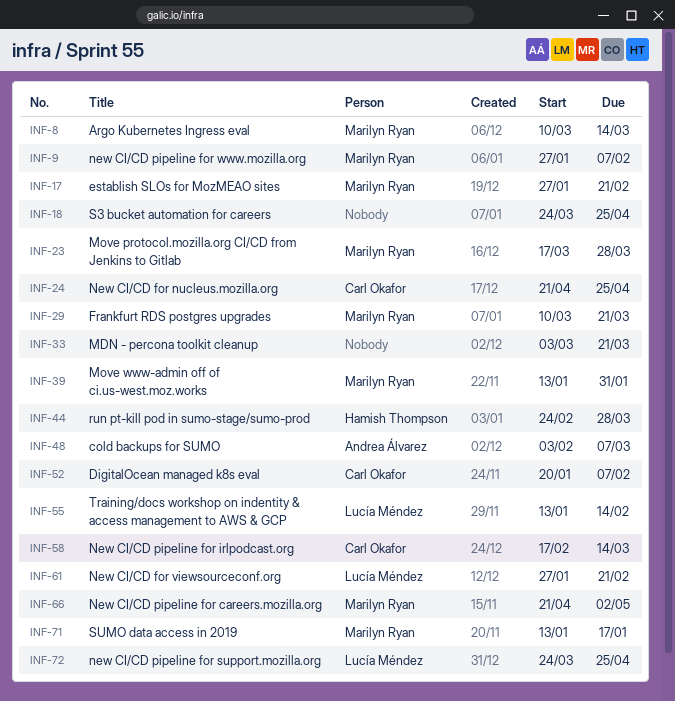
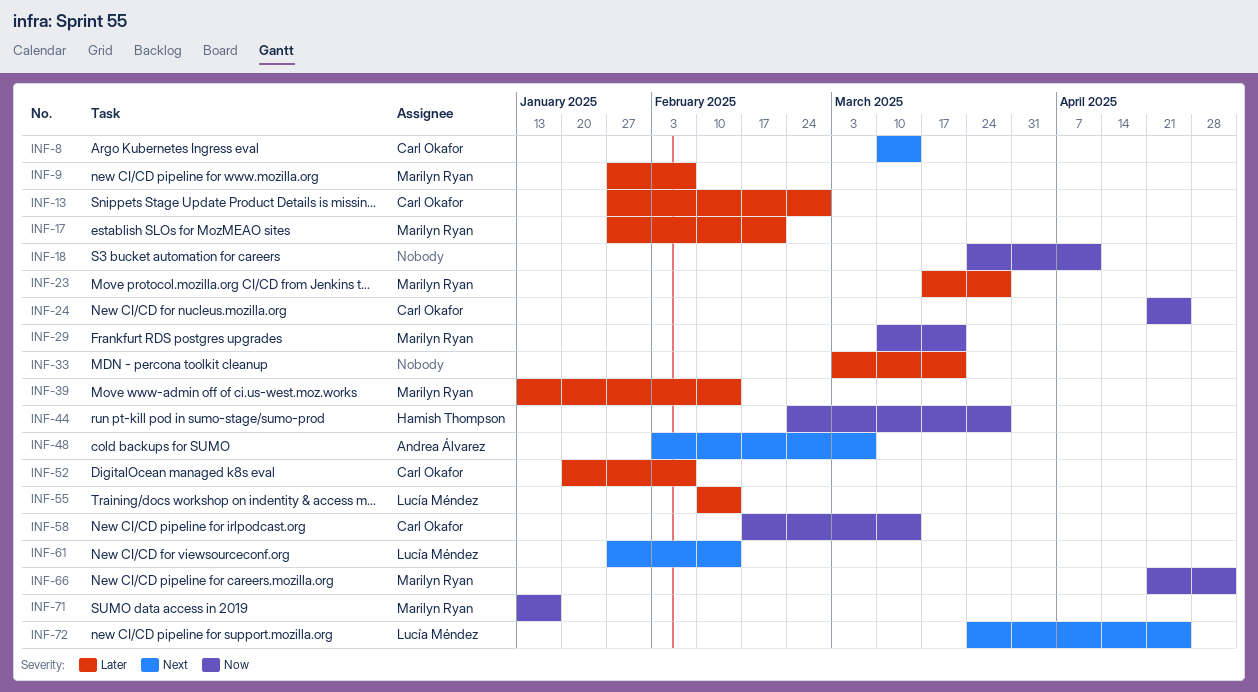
INF-8, owner: Marilyn Ryan -> Carl Okafor
INF-13: none -> present
INF-18, due: Apr 25 -> Apr 11
INF-39, due: Jan 31 -> Feb 14
INF-55, start: Jan 13 -> Feb 10
INF-61, due: Feb 21 -> Feb 14

